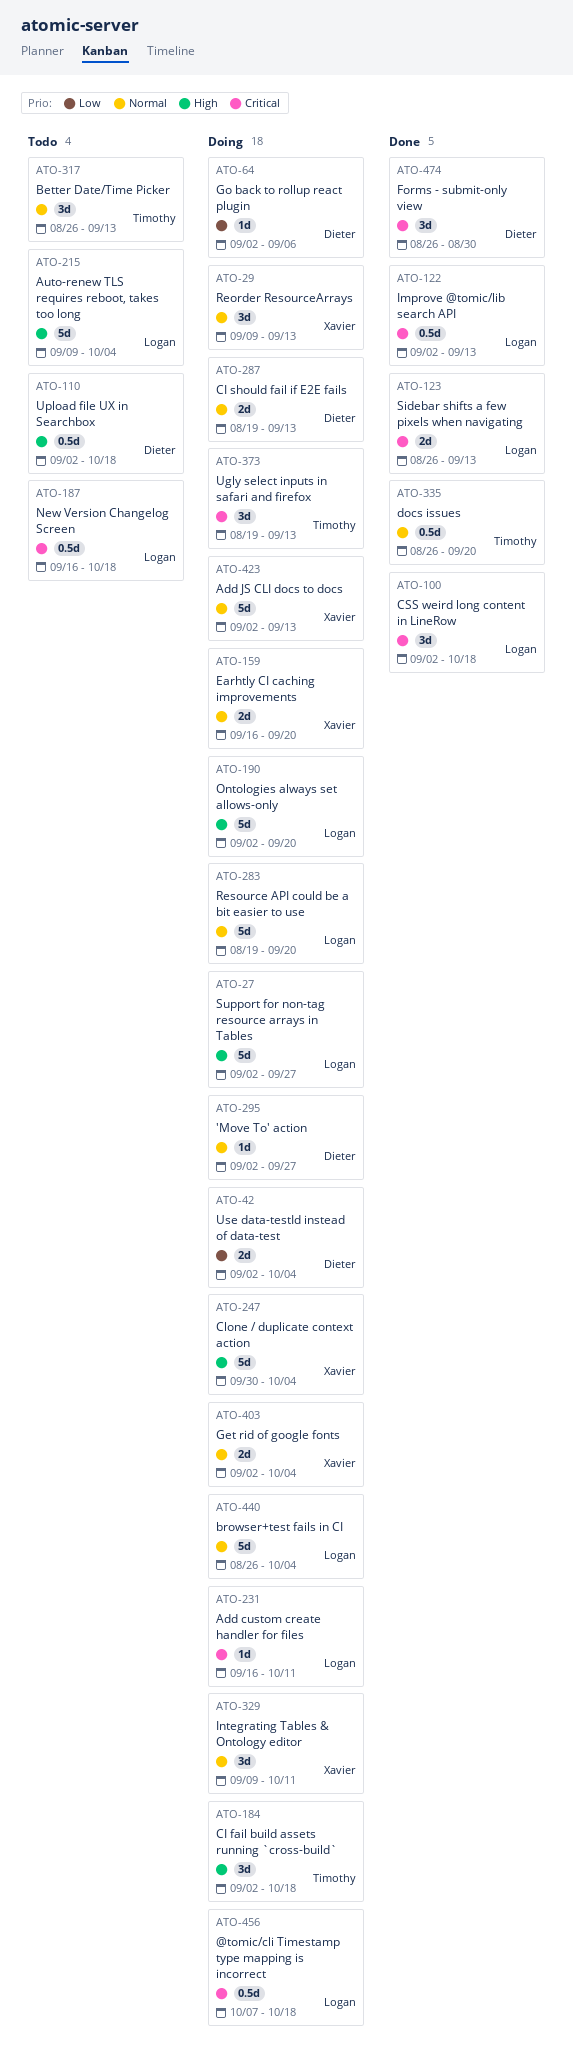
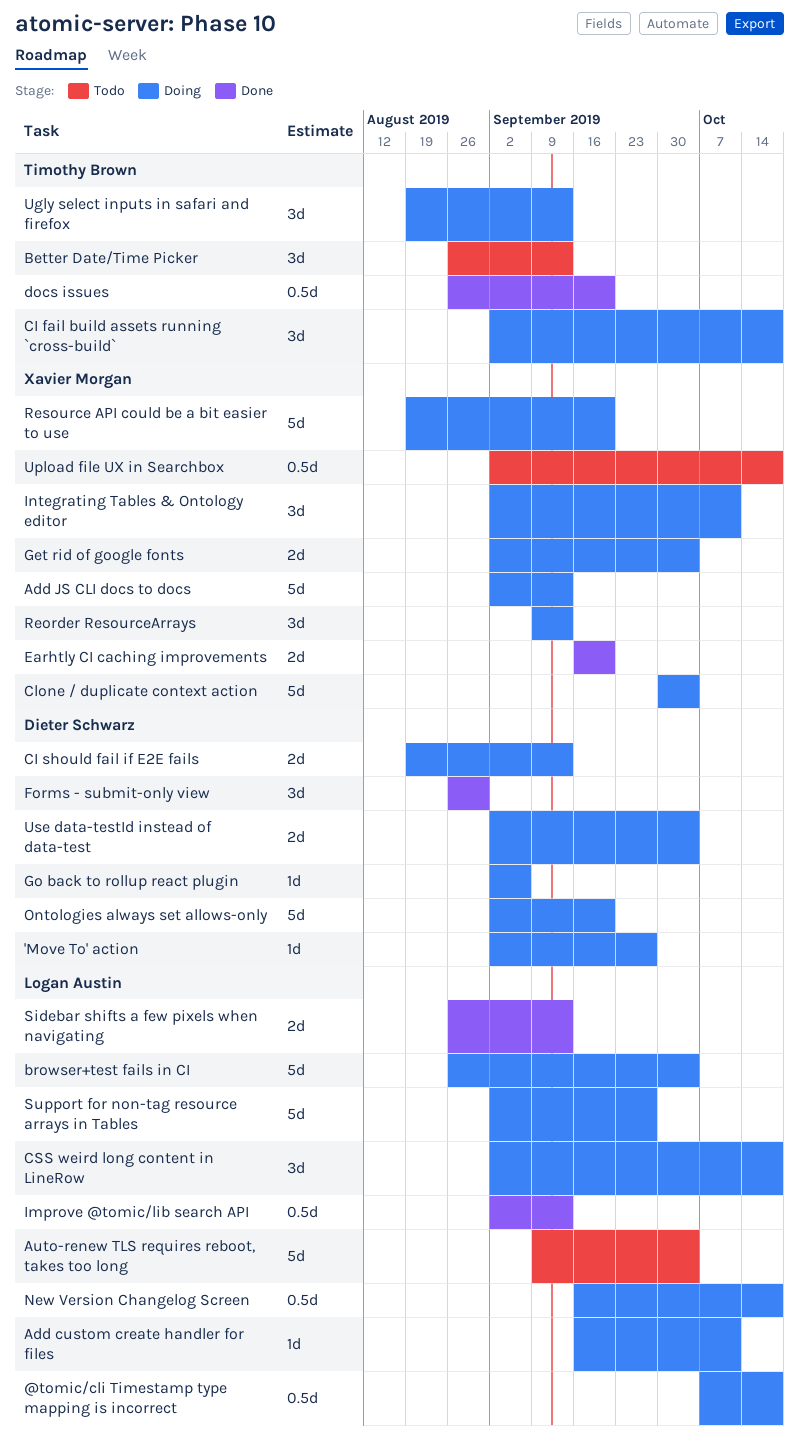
CSS weird long content in LineRow, status: Done -> Doing
Earhtly CI caching improvements, status: Doing -> Done
Integrating Tables & Ontology editor, start: Sep 9 -> Sep 2
New Version Changelog Screen, status: Todo -> Doing
Ontologies always set allows-only, owner: Logan Austin -> Dieter Schwarz
Resource API could be a bit easier to use, owner: Logan Austin -> Xavier Morgan
Upload file UX in Searchbox, owner: Dieter Schwarz -> Xavier Morgan

